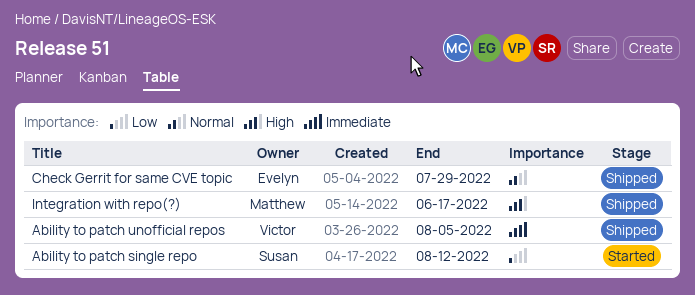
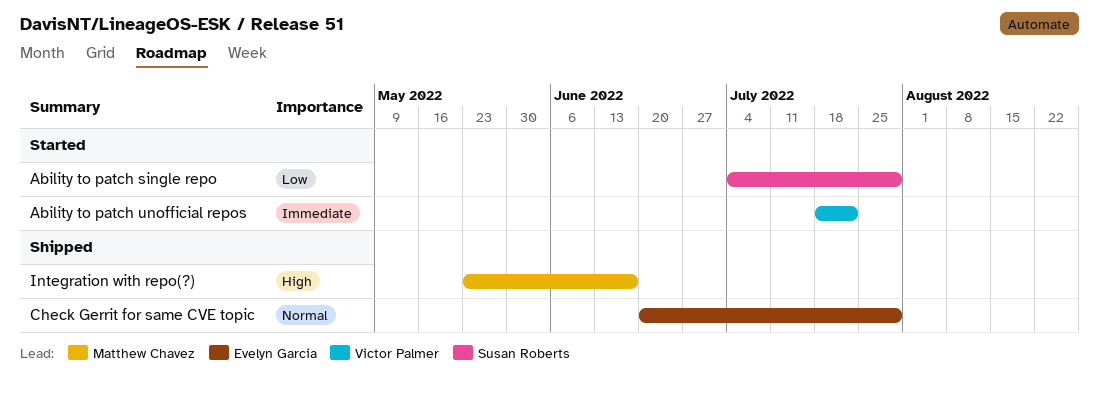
Ability to patch single repo, due: Aug 12 -> Jul 29
Ability to patch unofficial repos, status: Shipped -> Started
Ability to patch unofficial repos, due: Aug 5 -> Jul 22

